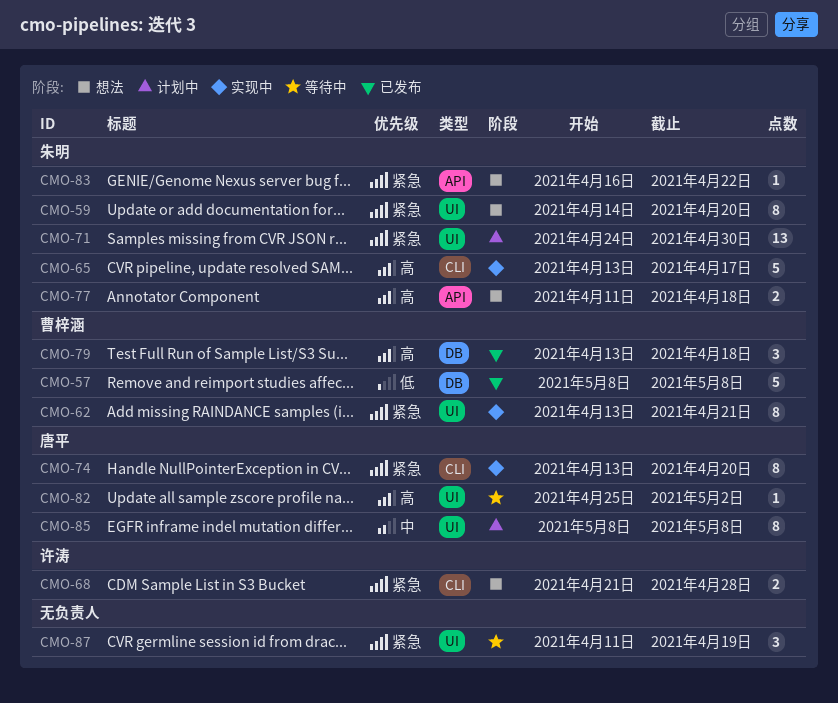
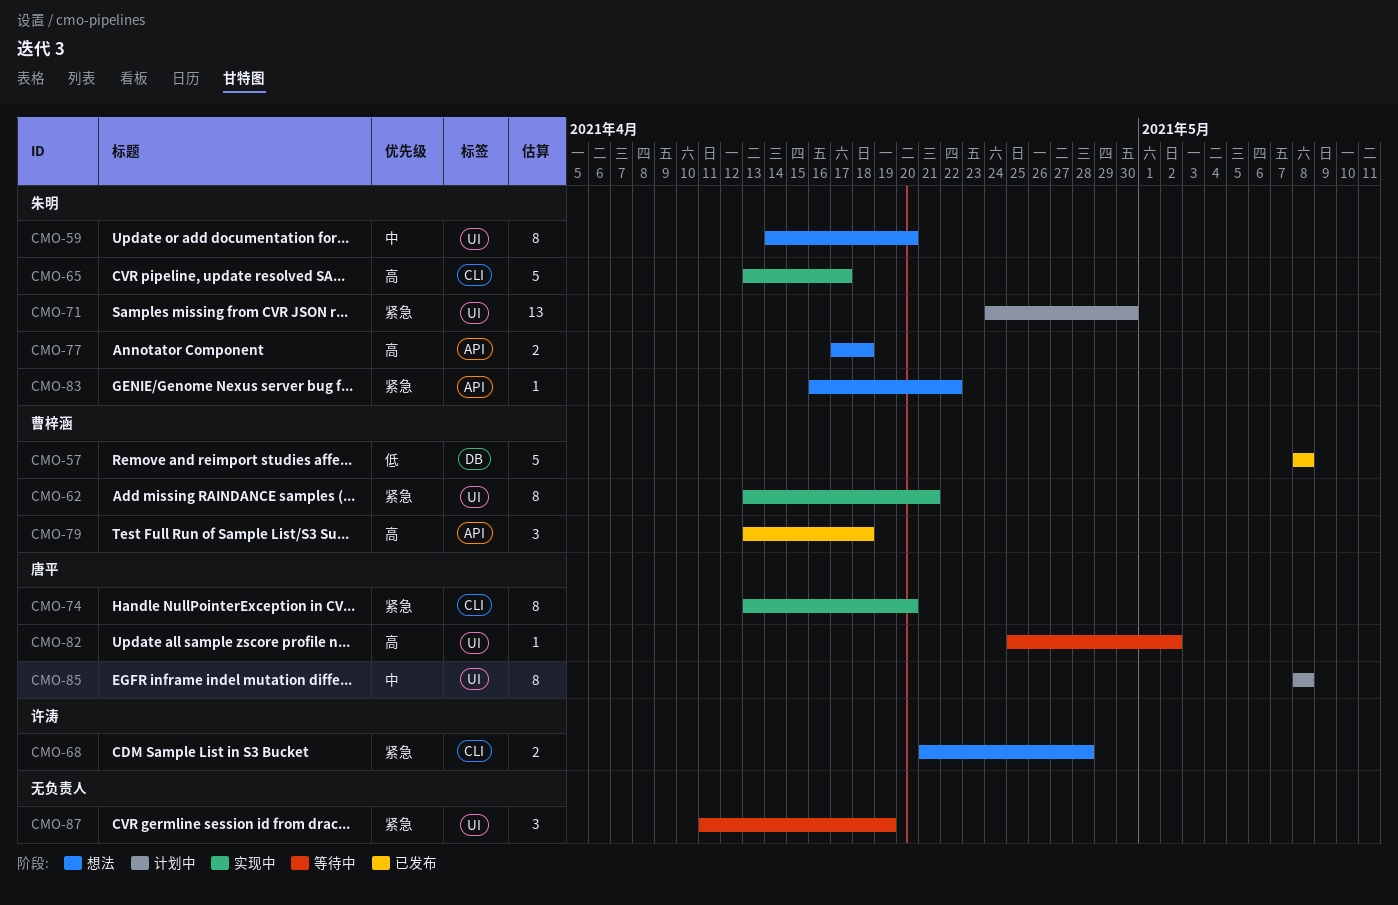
CMO-59, priority: 紧急 -> 中
CMO-77, start: Apr 11 -> Apr 17
CMO-79, label: DB -> API

